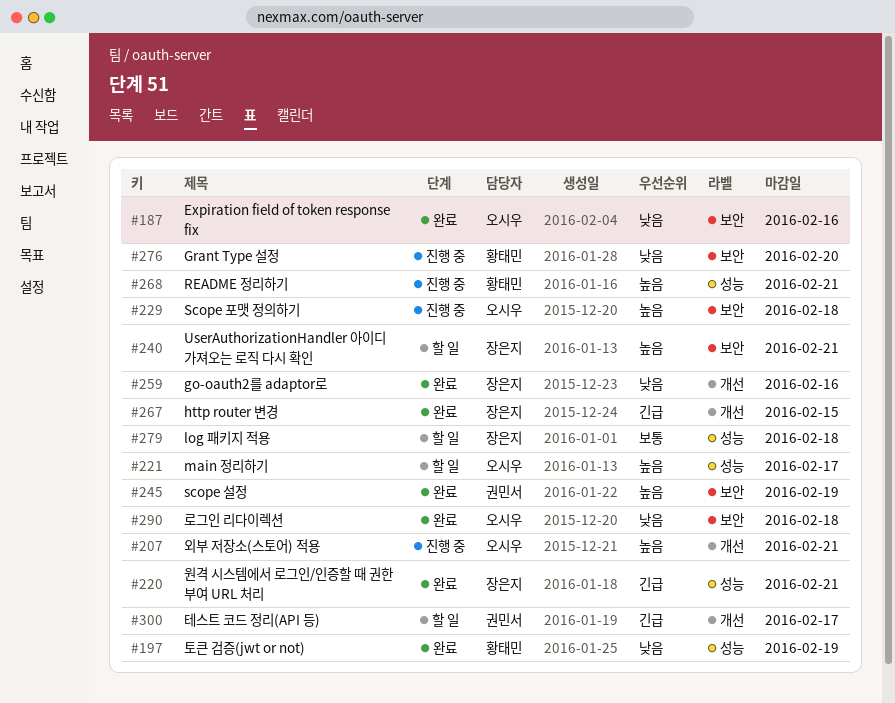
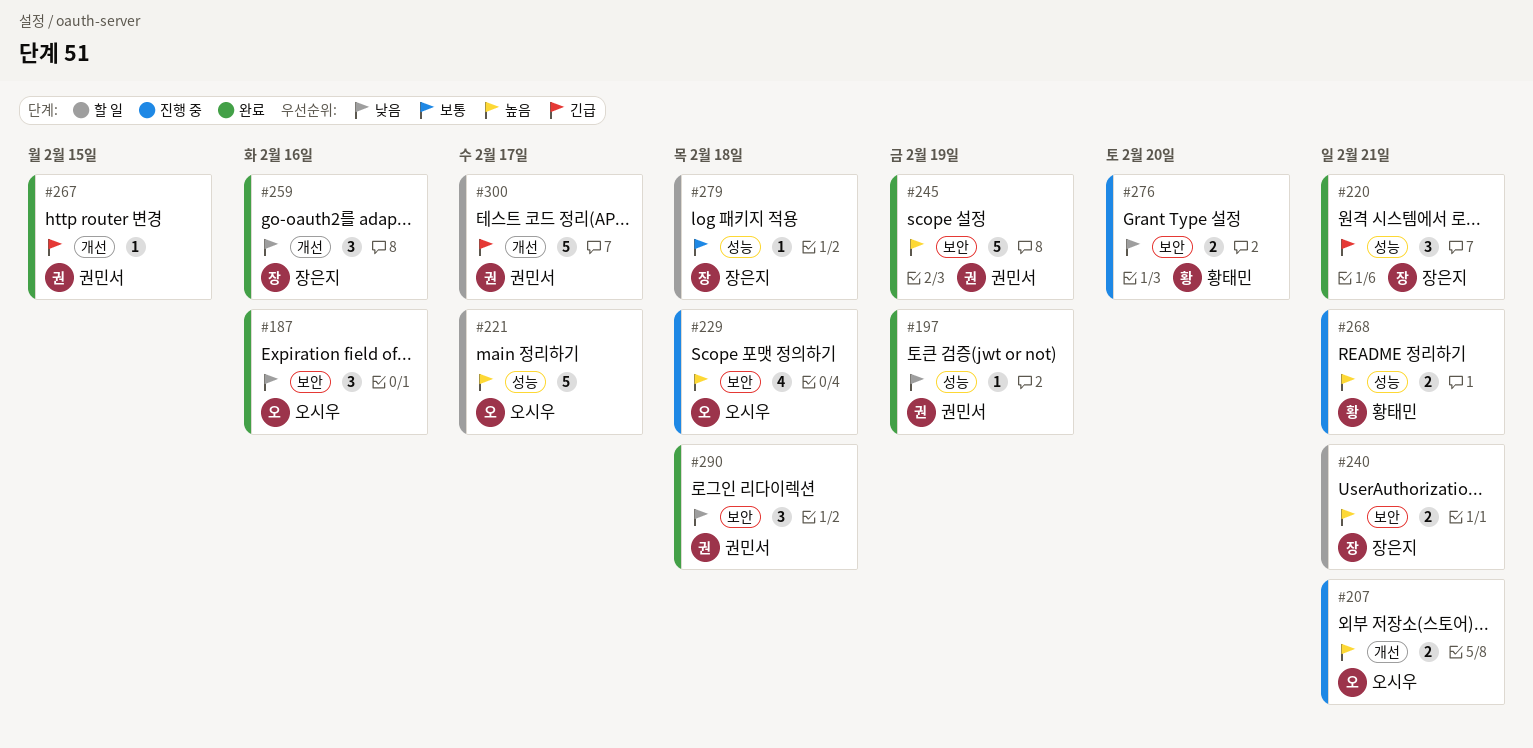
#197, owner: 황태민 -> 권민서
#267, owner: 장은지 -> 권민서
#290, owner: 오시우 -> 권민서

